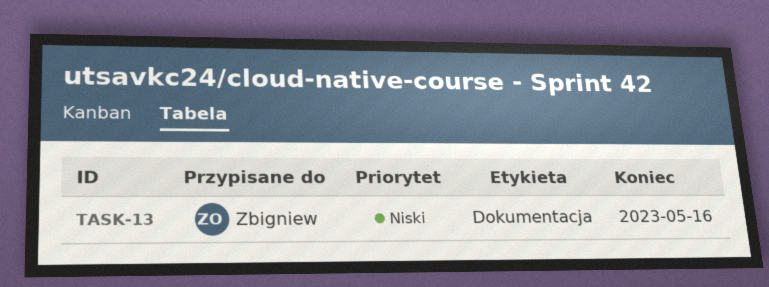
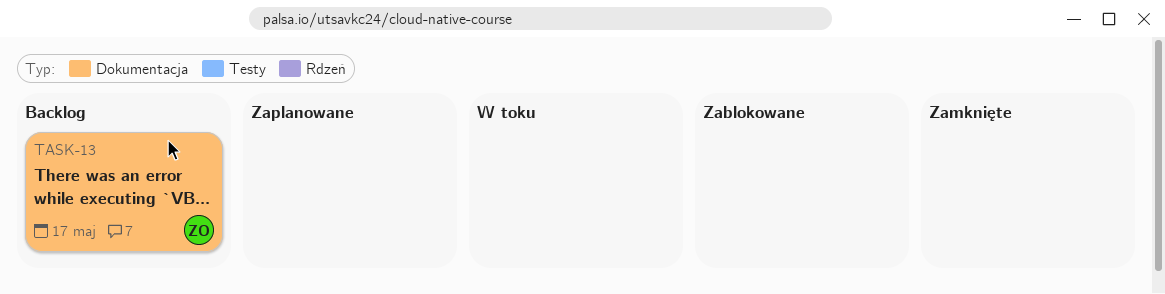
TASK-13, due: May 16 -> May 17

